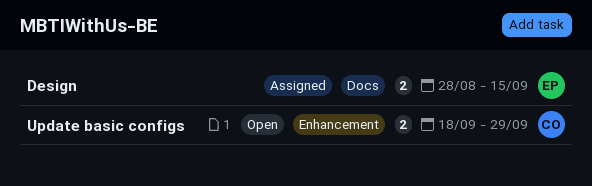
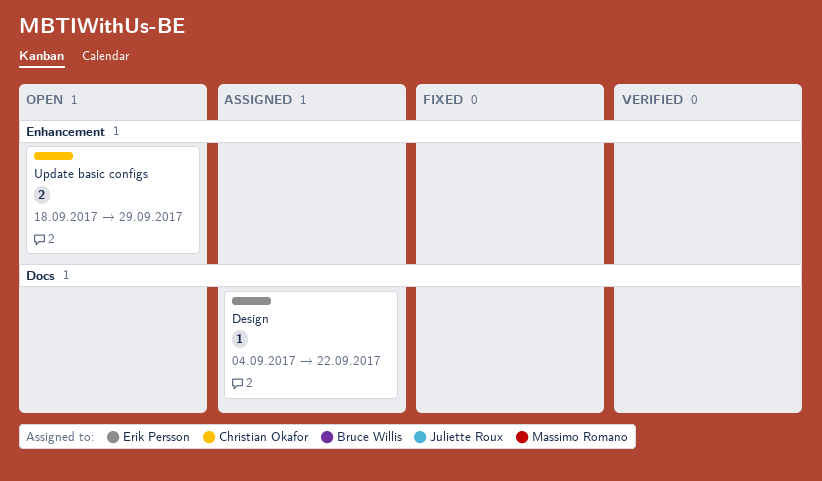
Design, estimate: 2 -> 1
Design, start: Aug 28 -> Sep 4
Design, due: Sep 15 -> Sep 22

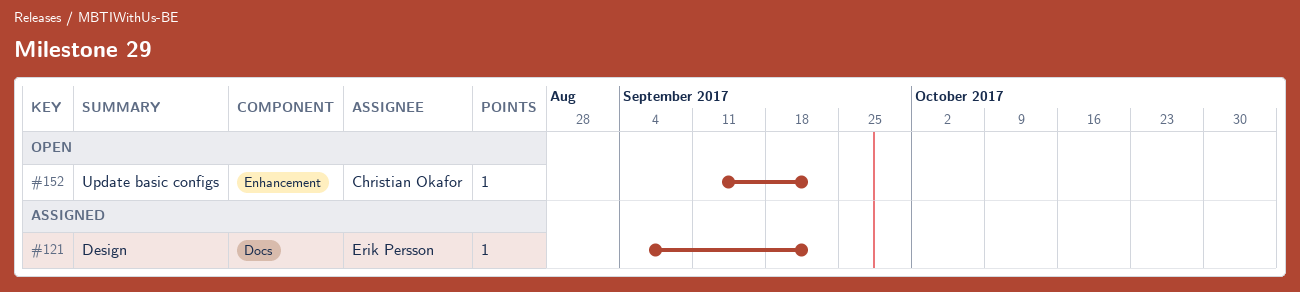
Update basic configs, estimate: 2 -> 1
Update basic configs, start: Sep 18 -> Sep 11
Update basic configs, due: Sep 29 -> Sep 22

